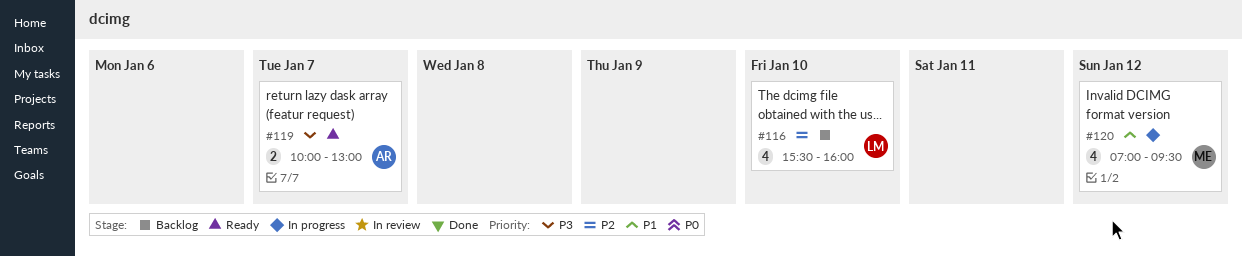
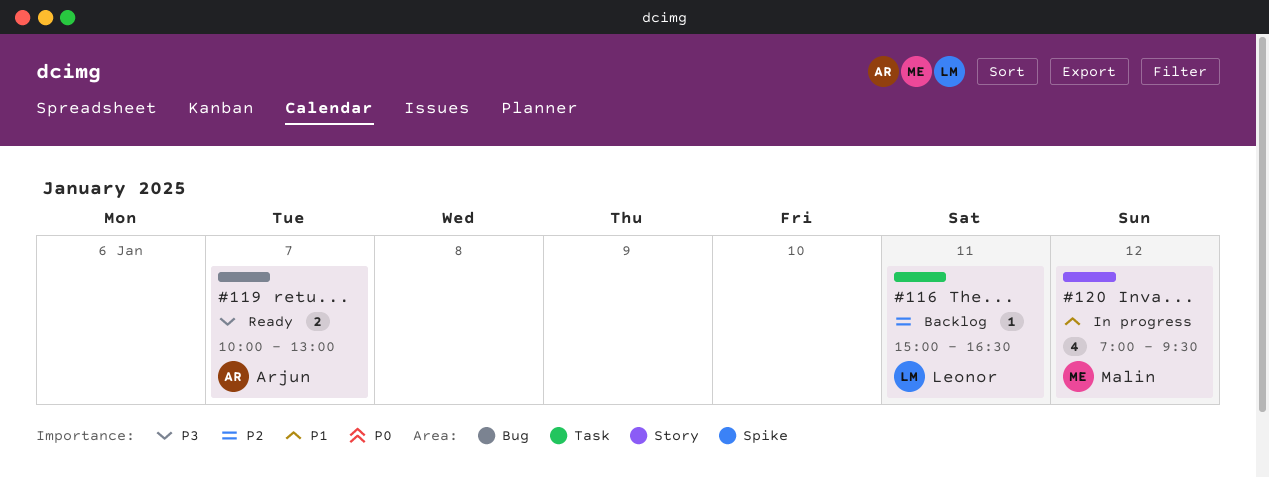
#116, estimate: 4 -> 1
#116, day: Jan 10 -> Jan 11
#116, begins: 15:30 -> 15:00
#116, ends: 16:00 -> 16:30

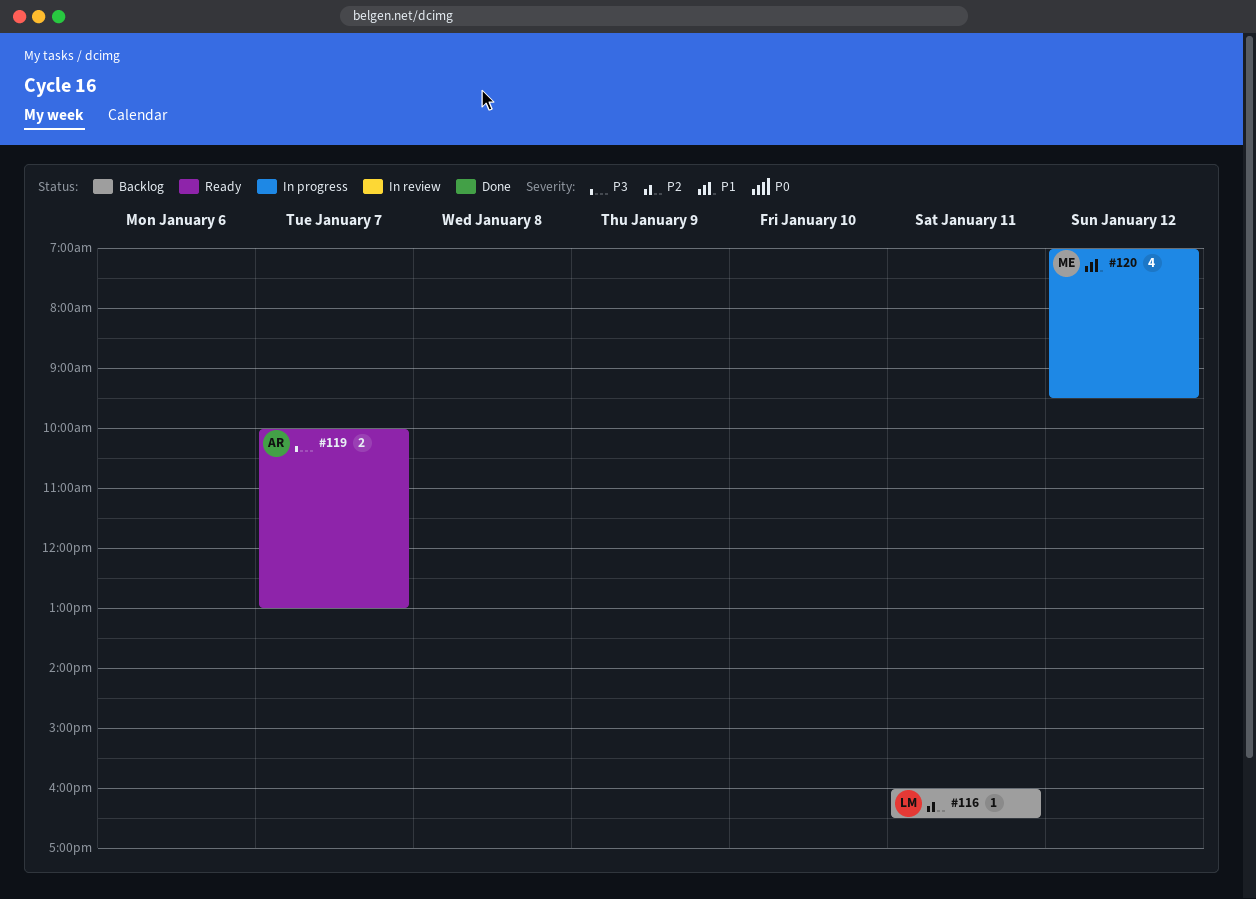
#116, begins: 15:00 -> 16:00

